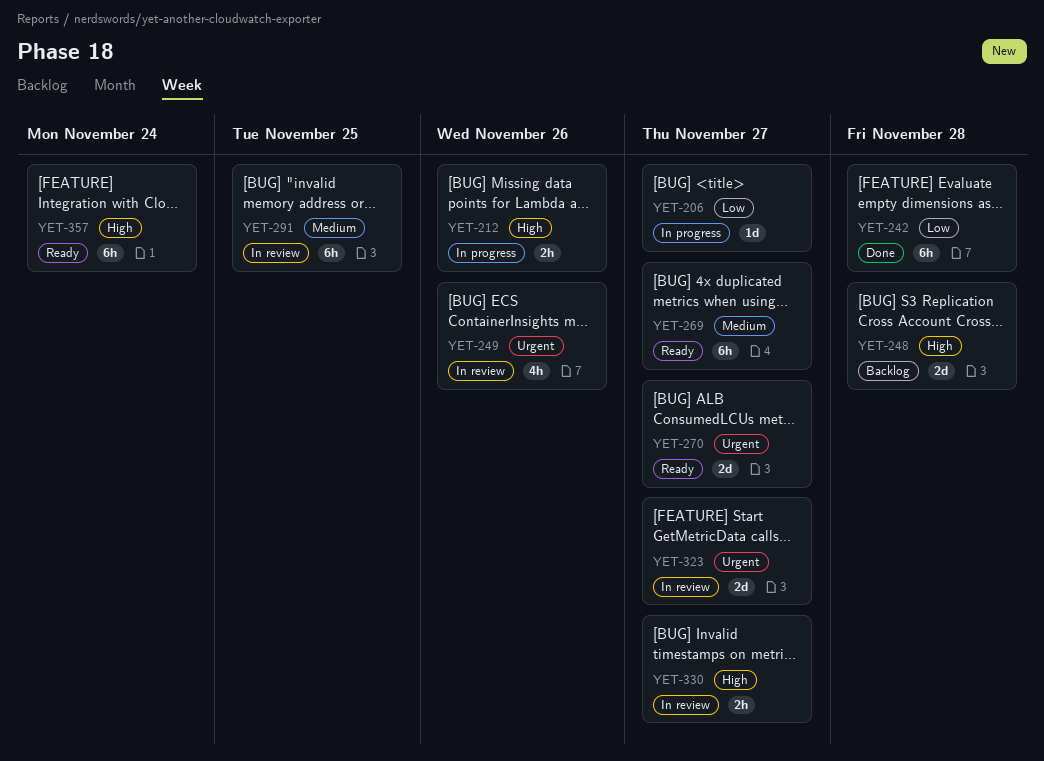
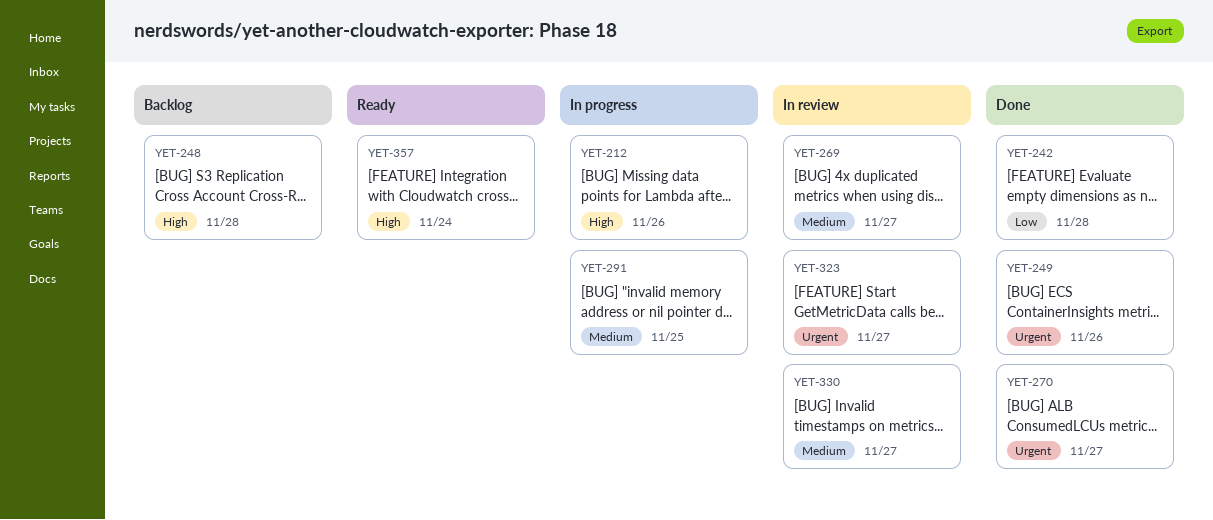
YET-206: present -> none
YET-249, status: In review -> Done
YET-269, status: Ready -> In review
YET-270, status: Ready -> Done
YET-291, status: In review -> In progress
YET-330, priority: High -> Medium

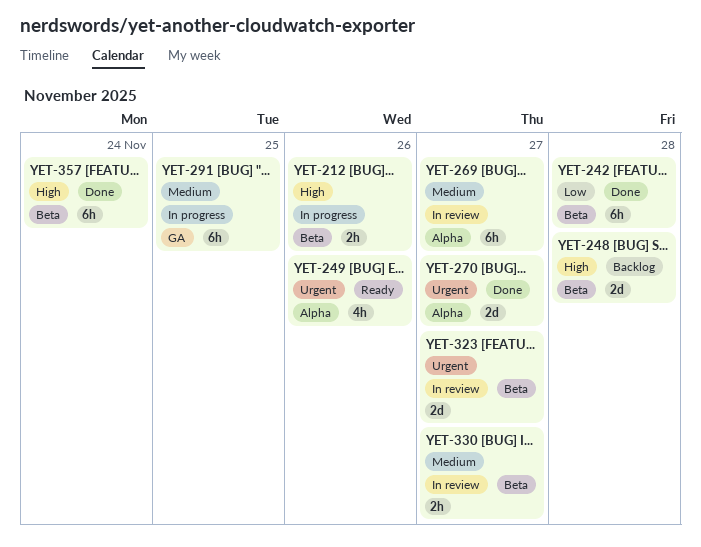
YET-249, status: Done -> Ready
YET-357, status: Ready -> Done

